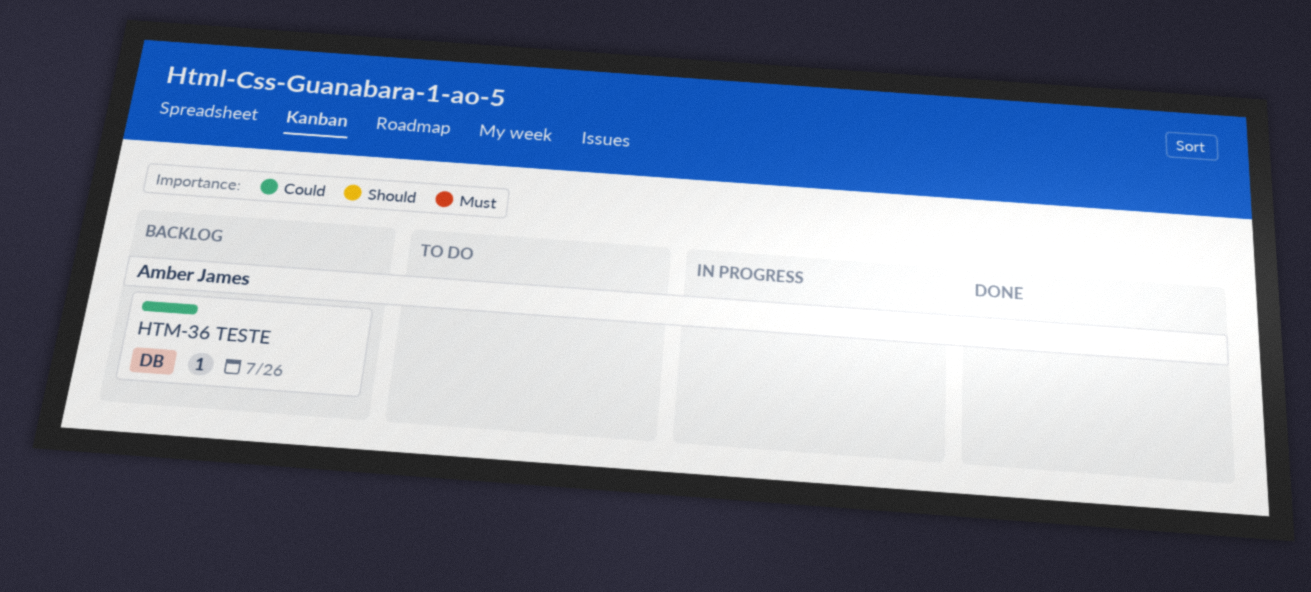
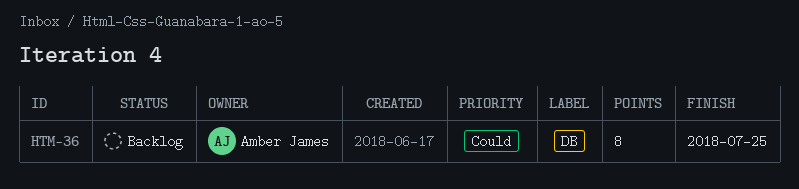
HTM-36, estimate: 1 -> 8
HTM-36, due: Jul 26 -> Jul 25

